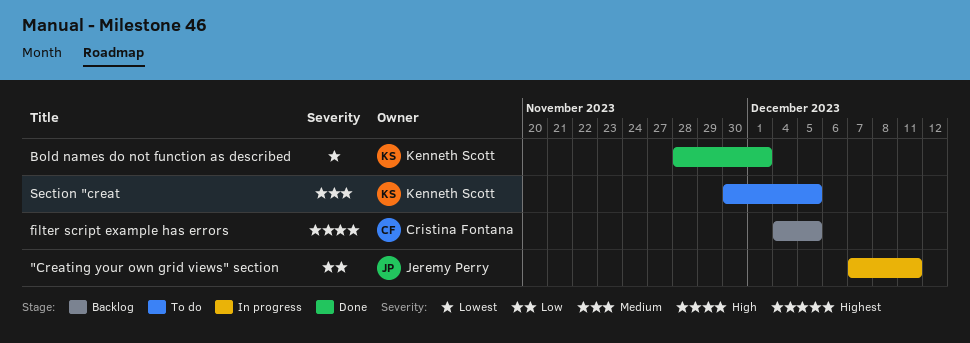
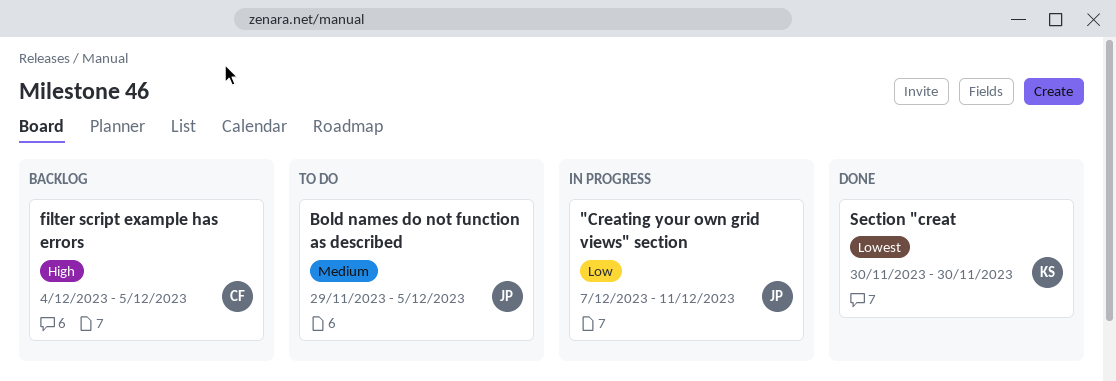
Bold names do not function as described, status: Done -> To do
Bold names do not function as described, owner: Kenneth Scott -> Jeremy Perry
Bold names do not function as described, priority: Lowest -> Medium
Bold names do not function as described, start: Nov 28 -> Nov 29
Bold names do not function as described, due: Dec 1 -> Dec 5
Section "creat, status: To do -> Done
Section "creat, priority: Medium -> Lowest
Section "creat, due: Dec 5 -> Nov 30

